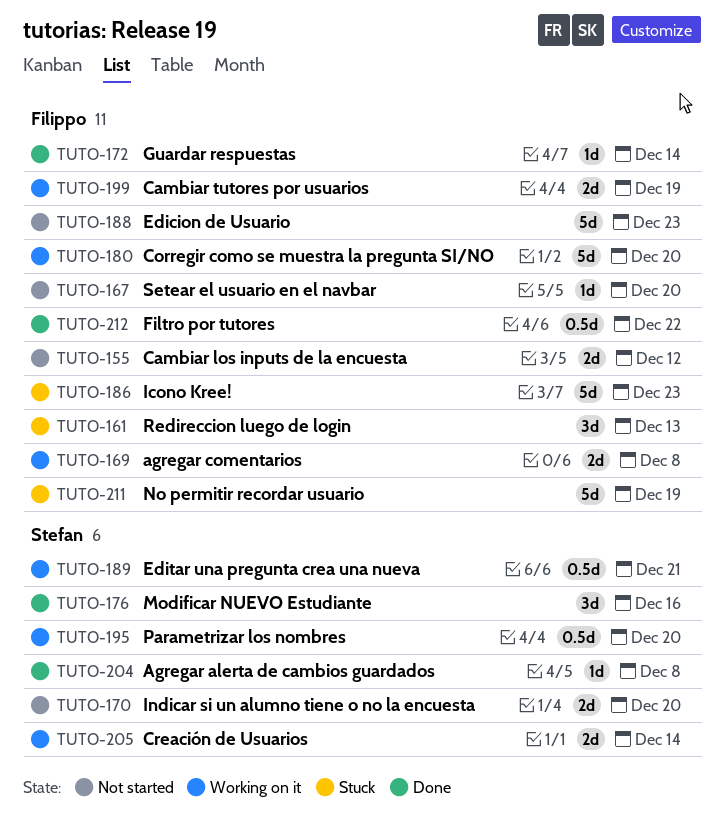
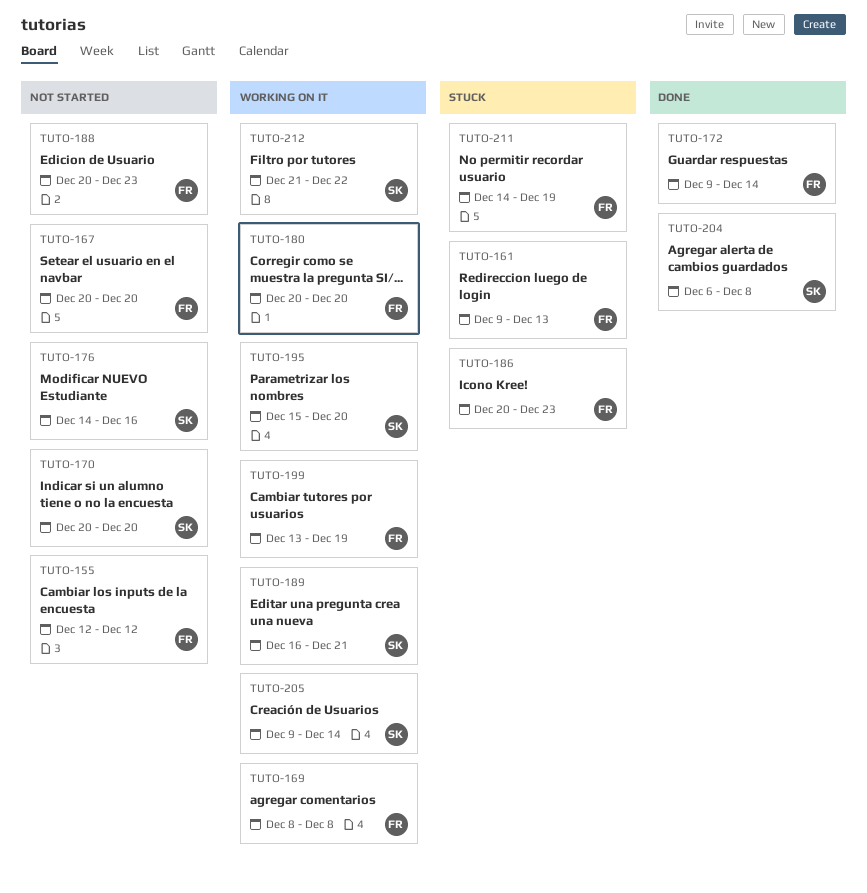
TUTO-176, status: Done -> Not started
TUTO-212, status: Done -> Working on it
TUTO-212, owner: Filippo -> Stefan

